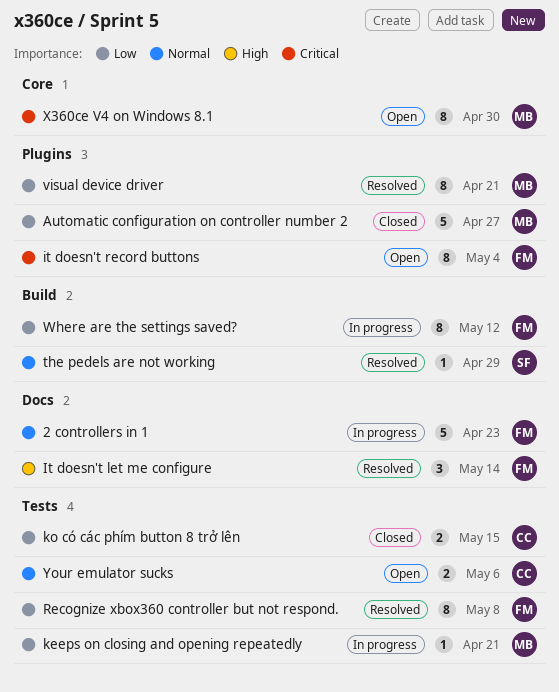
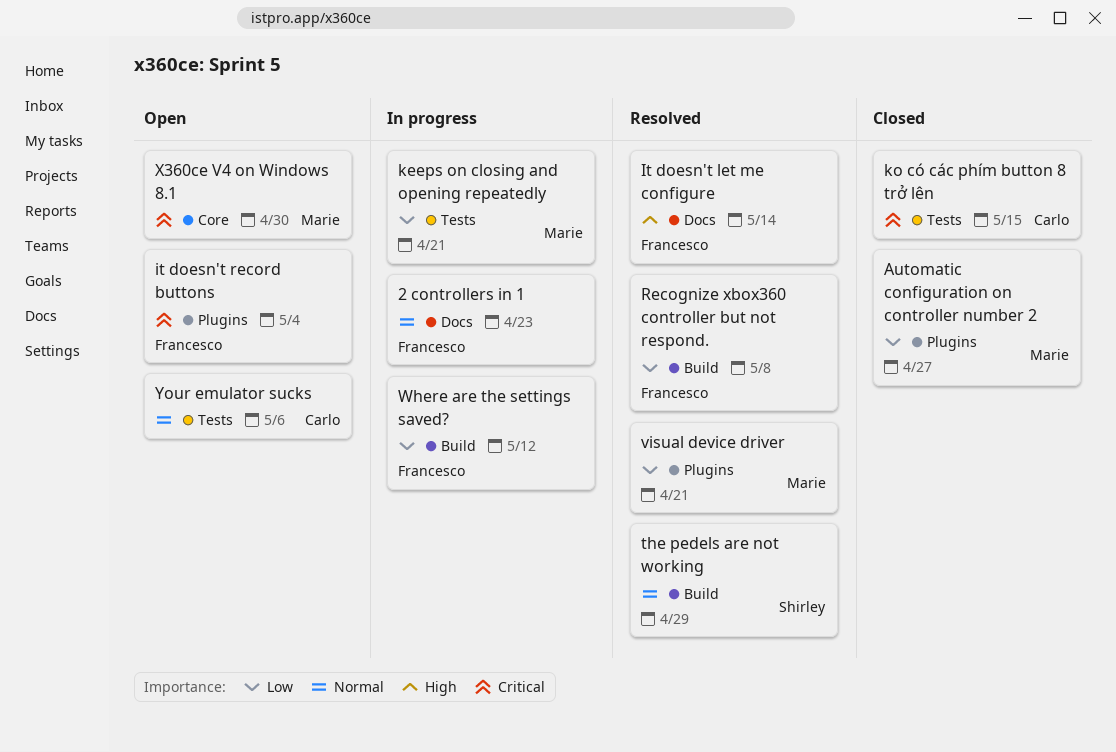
ko có các phím button 8 trở lên, priority: Low -> Critical
Recognize xbox360 controller but not respond., label: Tests -> Build

